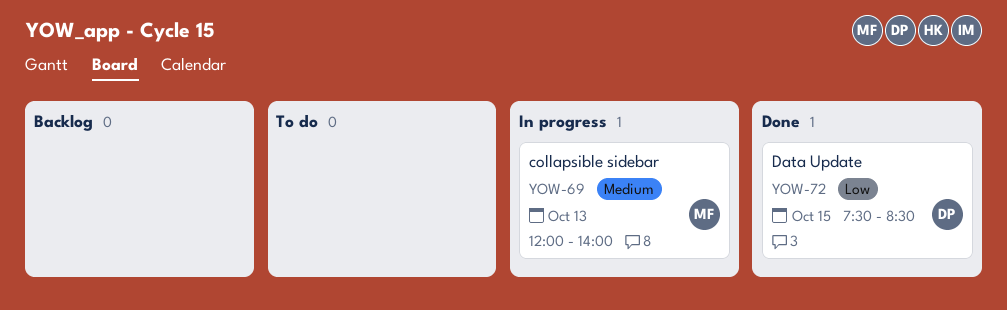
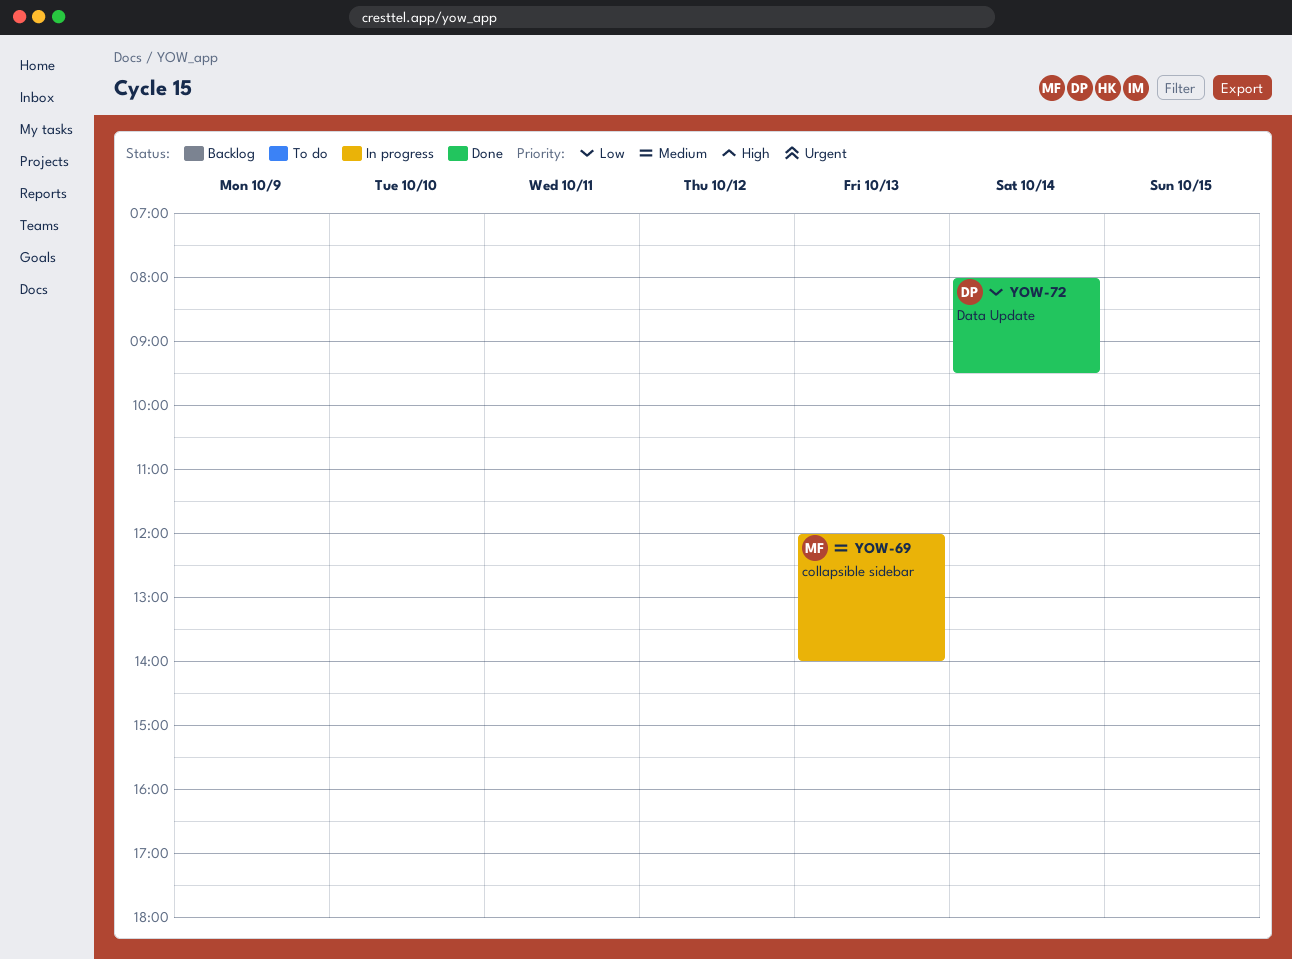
YOW-72, day: Oct 15 -> Oct 14
YOW-72, begins: 07:30 -> 08:00
YOW-72, ends: 08:30 -> 09:30

